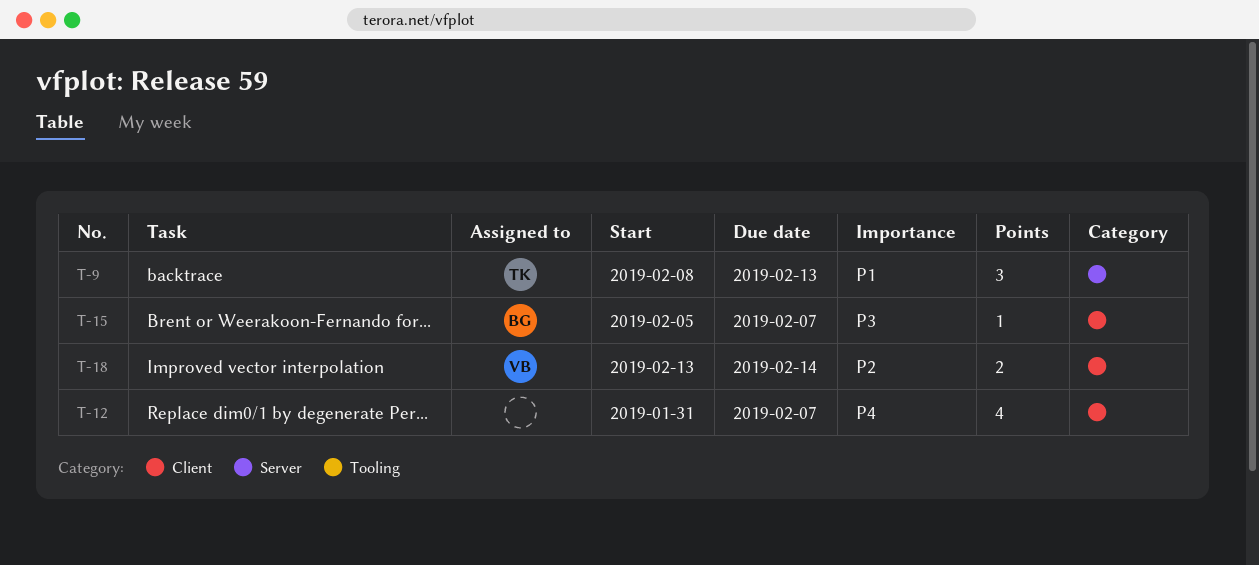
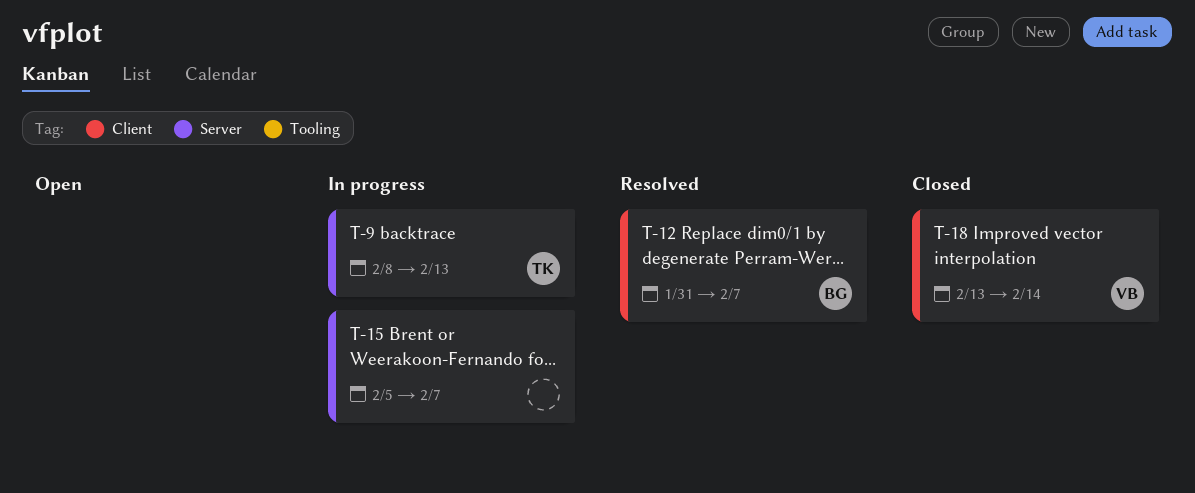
T-12, owner: none -> BG
T-15, owner: BG -> none
T-15, label: Client -> Server

